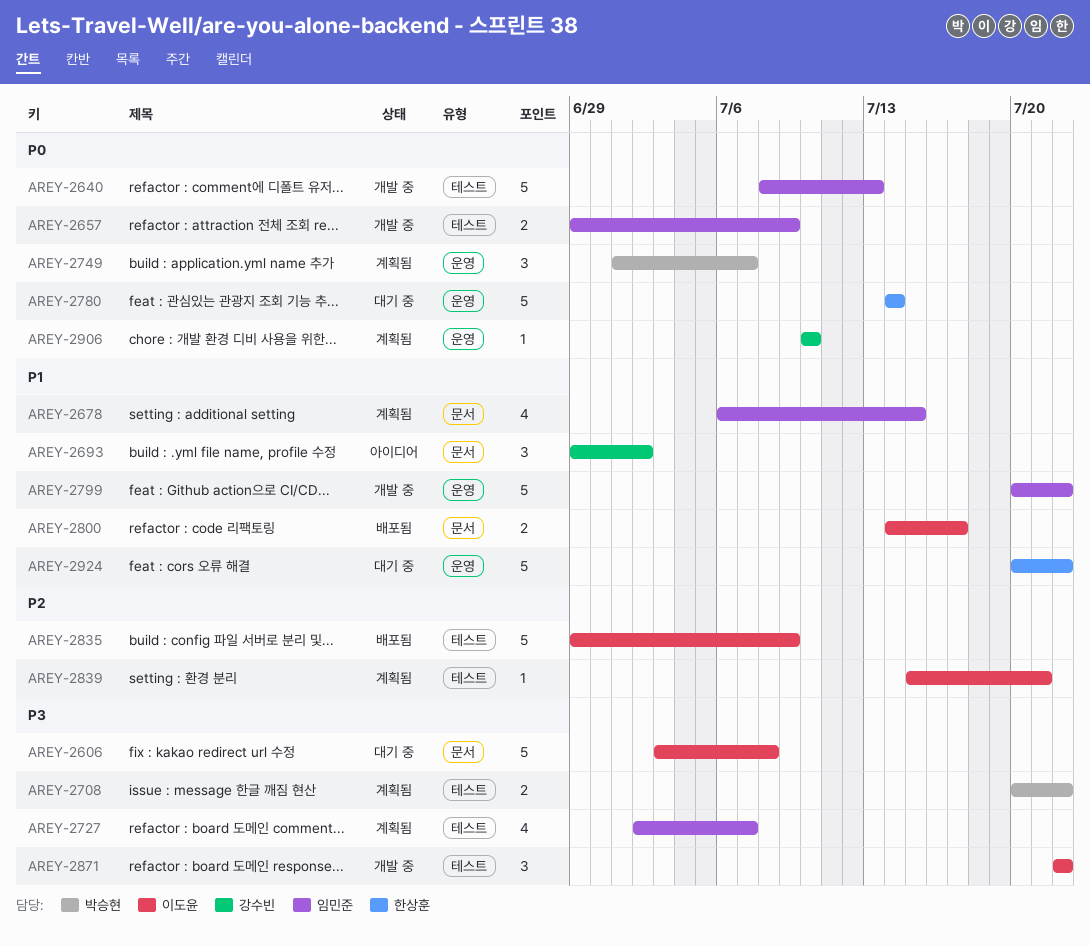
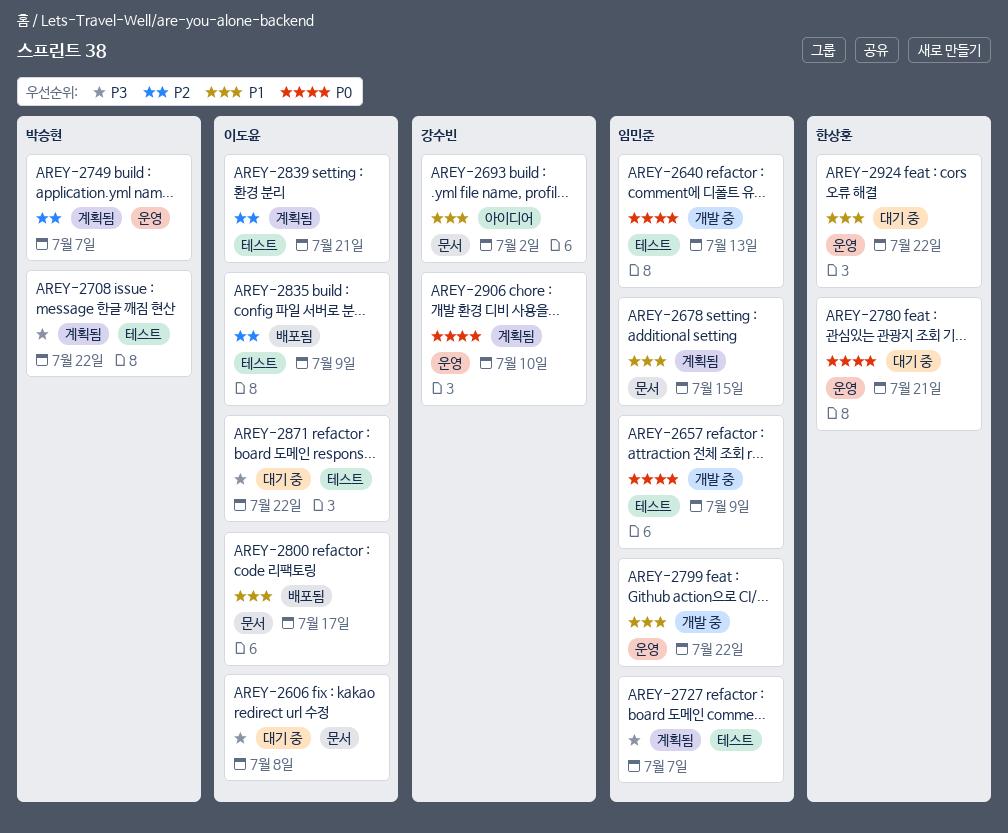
AREY-2749, priority: P0 -> P2
AREY-2780, due: Jul 14 -> Jul 21
AREY-2871, status: 개발 중 -> 대기 중

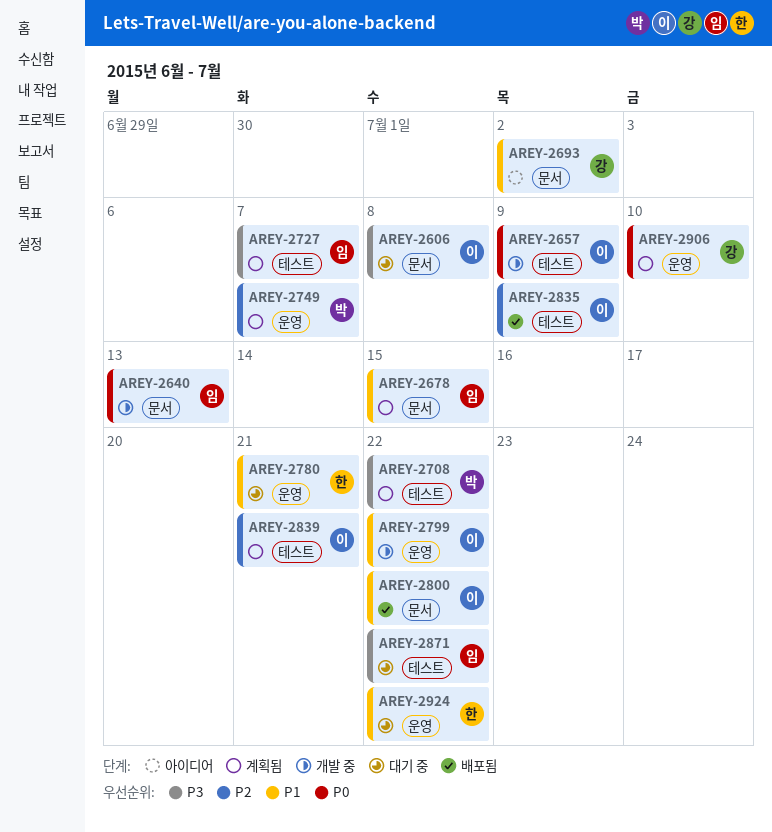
AREY-2640, label: 테스트 -> 문서
AREY-2657, owner: 임민준 -> 이도윤
AREY-2780, priority: P0 -> P1
AREY-2799, owner: 임민준 -> 이도윤
AREY-2800, due: Jul 17 -> Jul 22
AREY-2871, owner: 이도윤 -> 임민준

